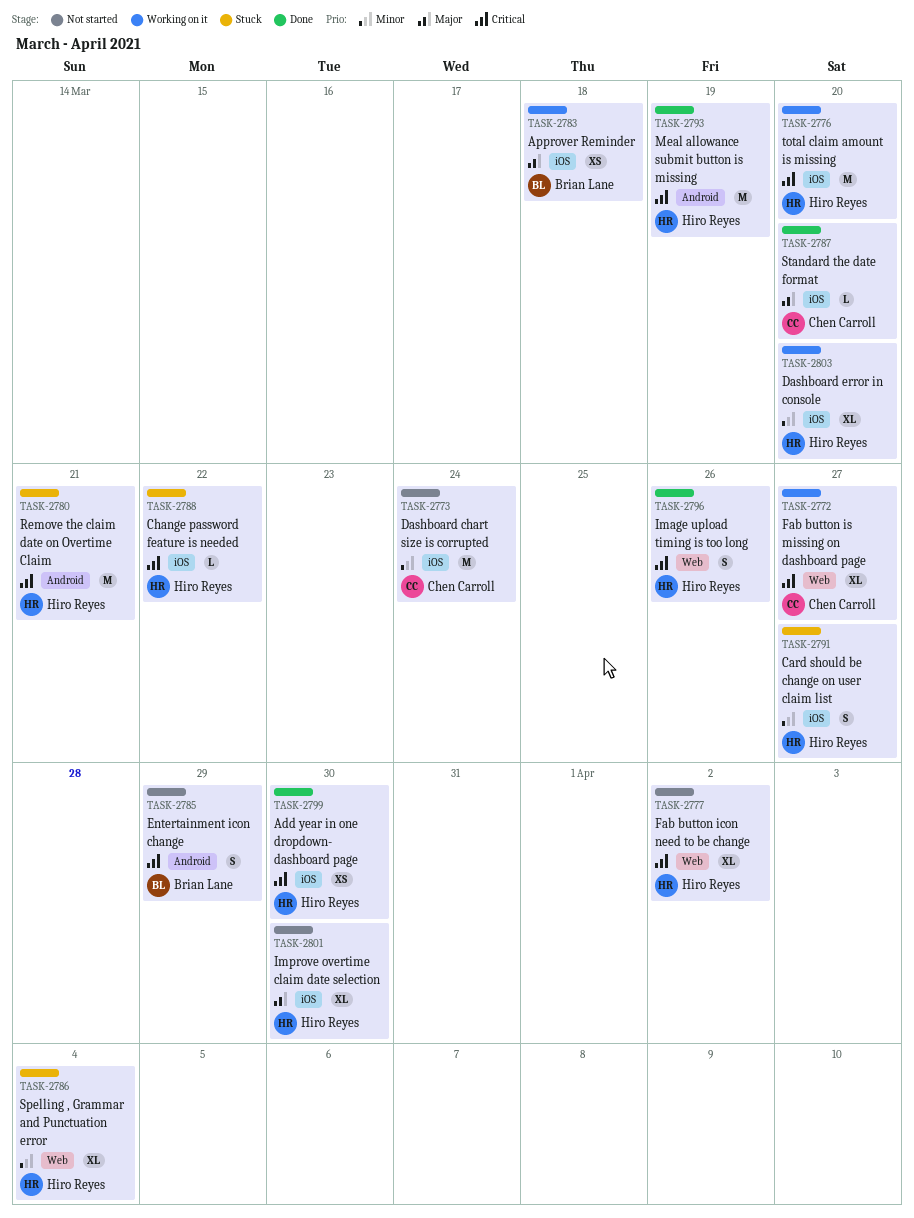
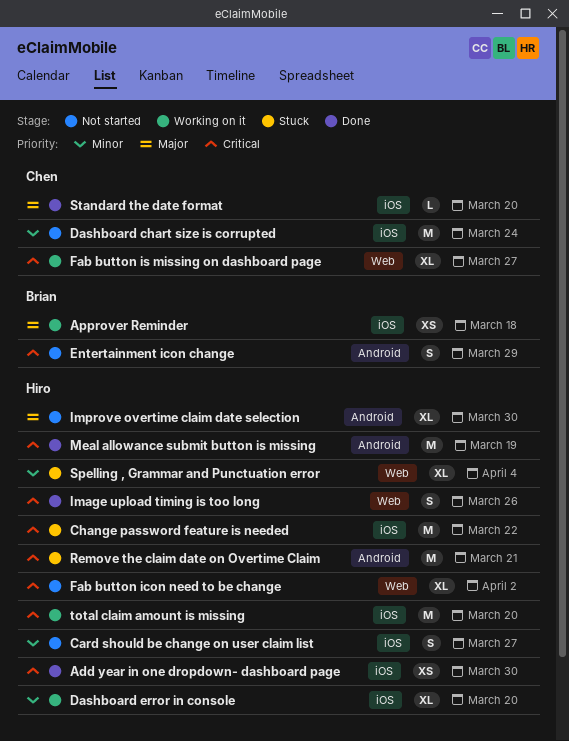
Card should be change on user claim list, status: Stuck -> Not started
Change password feature is needed, estimate: L -> M
Improve overtime claim date selection, label: iOS -> Android

